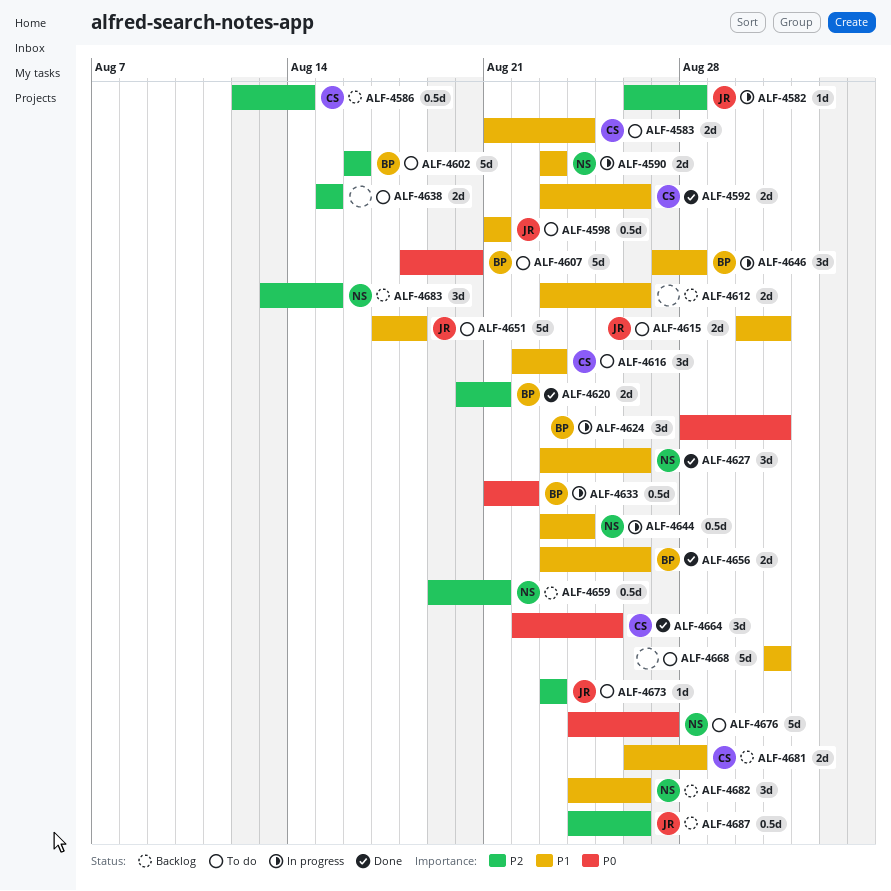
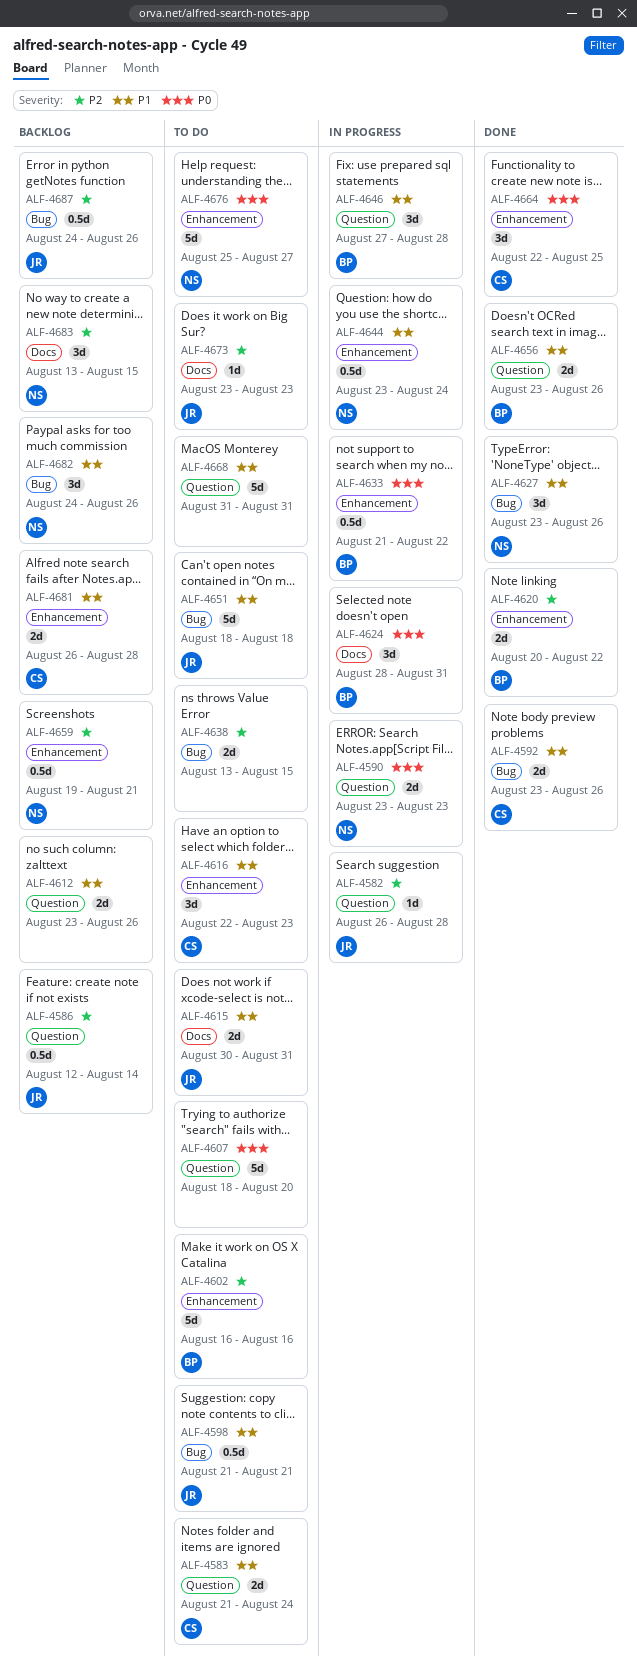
ALF-4586, owner: CS -> JR
ALF-4590, priority: P1 -> P0
ALF-4607, owner: BP -> none
ALF-4620, due: Aug 21 -> Aug 22
ALF-4638, start: Aug 15 -> Aug 13
ALF-4651, start: Aug 17 -> Aug 18
ALF-4676, start: Aug 24 -> Aug 25

